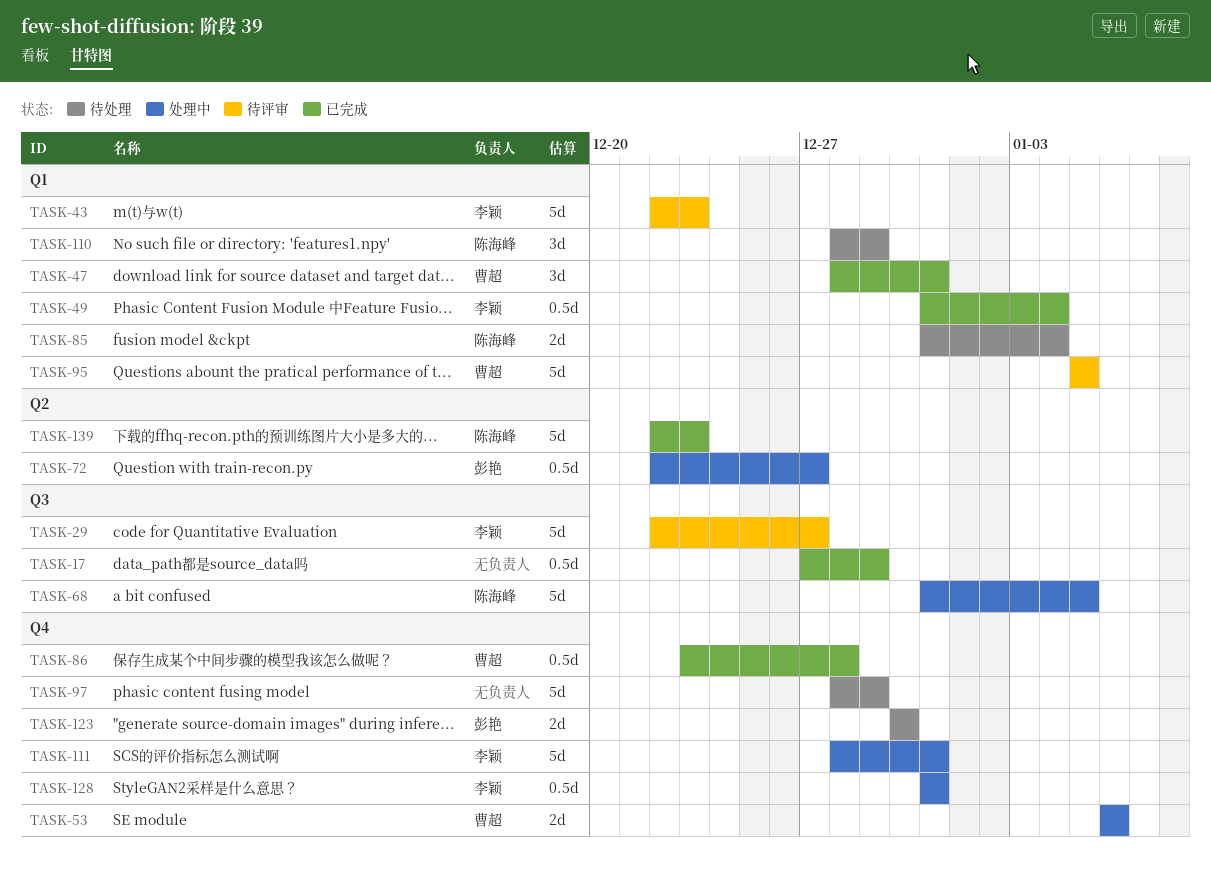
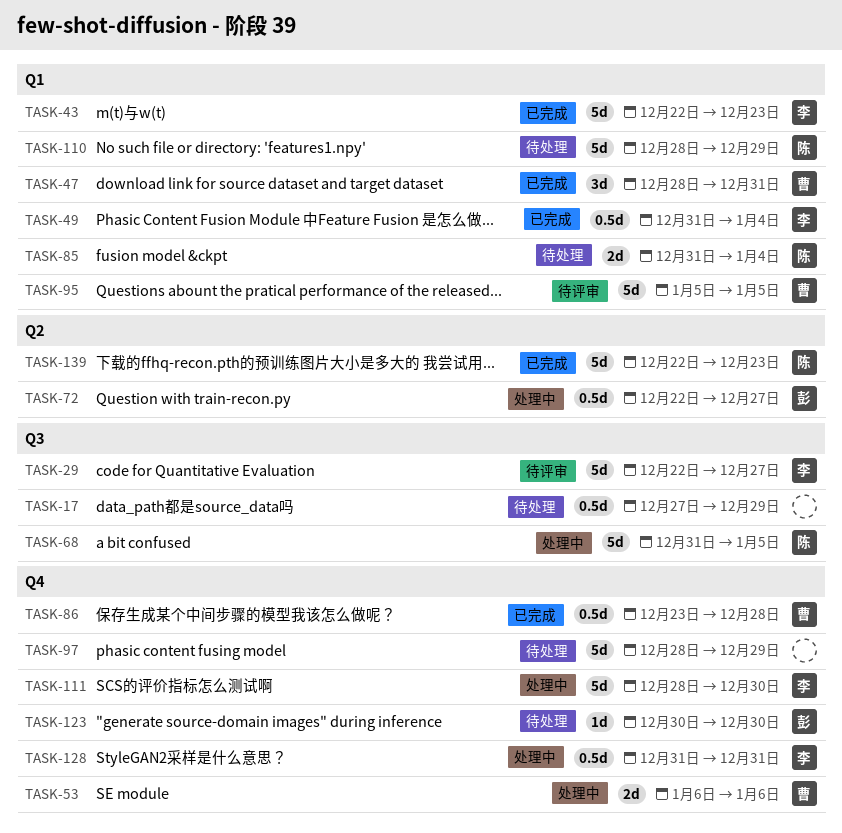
TASK-17, status: 已完成 -> 待处理
TASK-43, status: 待评审 -> 已完成
TASK-110, estimate: 3d -> 5d
TASK-111, due: Dec 31 -> Dec 30
TASK-123, estimate: 2d -> 1d

